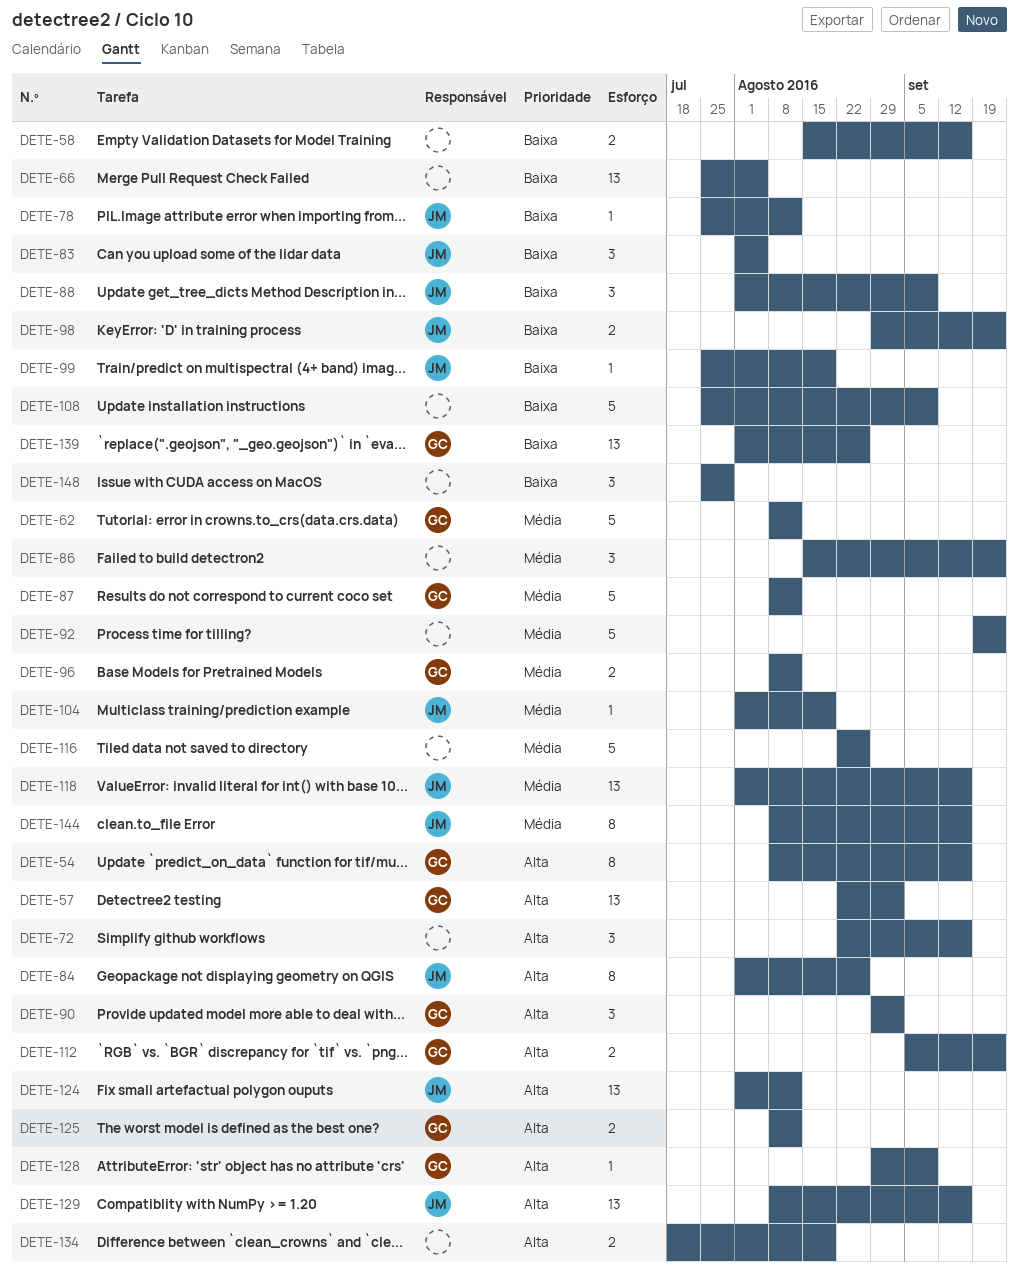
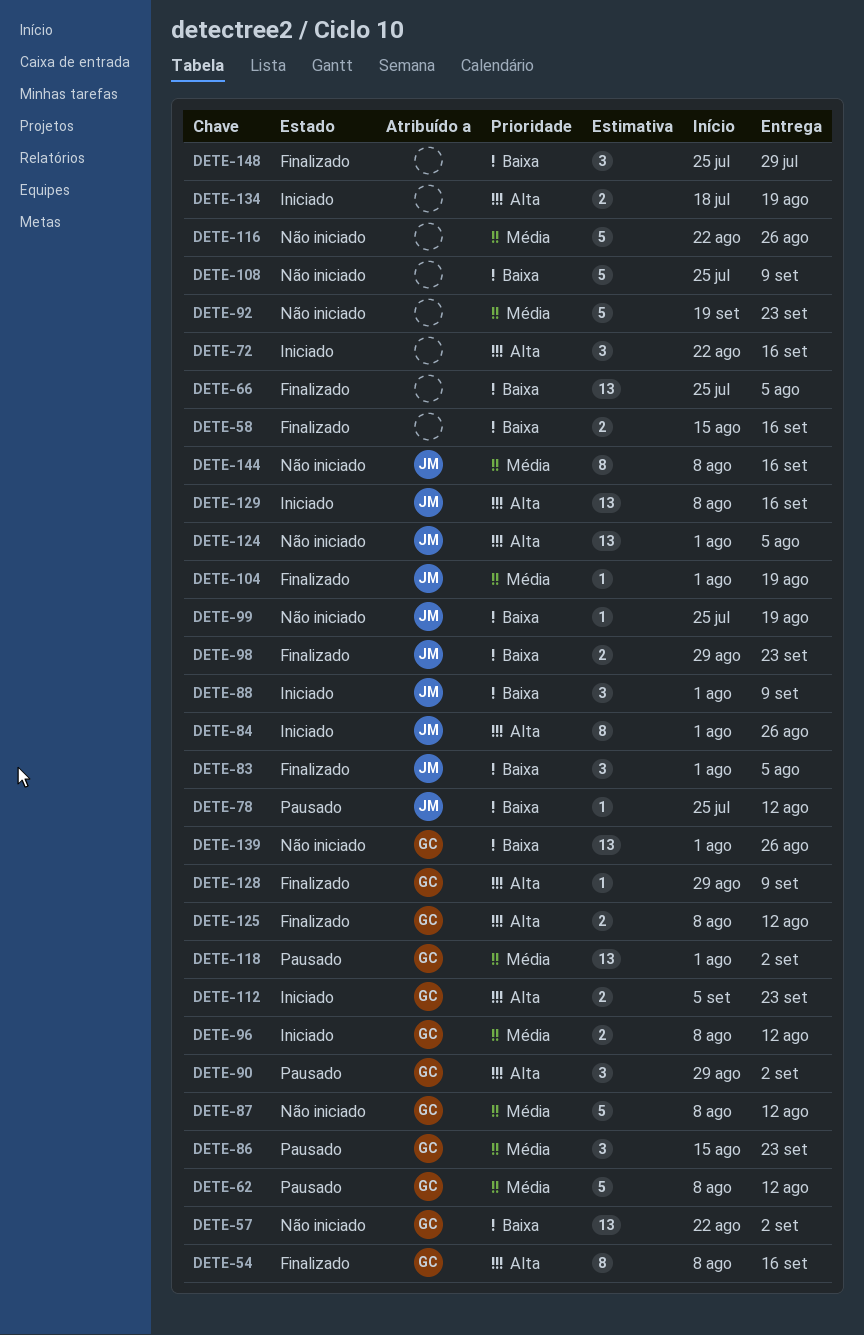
DETE-57, priority: Alta -> Baixa
DETE-86, owner: none -> GC
DETE-118, owner: JM -> GC
DETE-118, due: Sep 16 -> Sep 2
DETE-124, due: Aug 12 -> Aug 5

